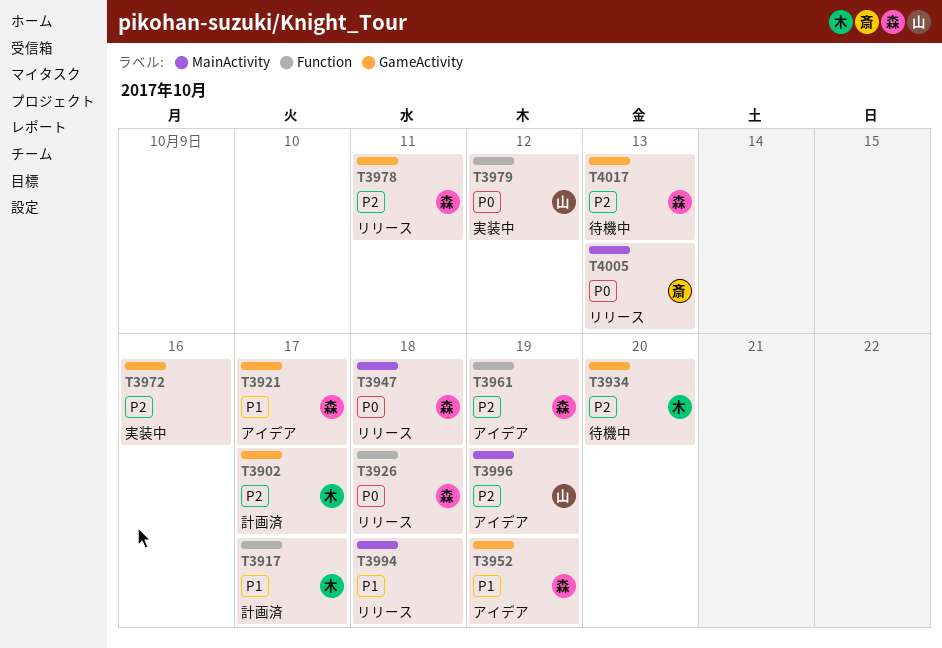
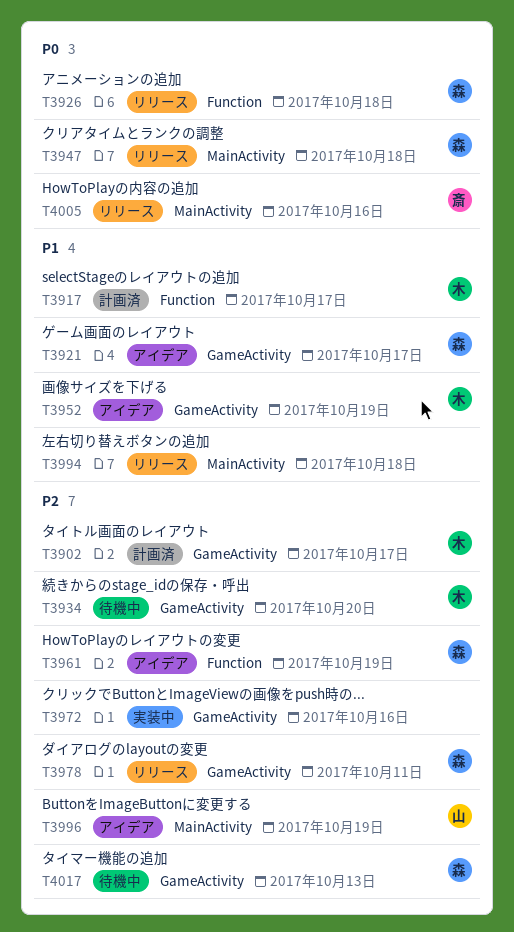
T3952, owner: 森 -> 木
T3979: present -> none
T4005, due: Oct 13 -> Oct 16

